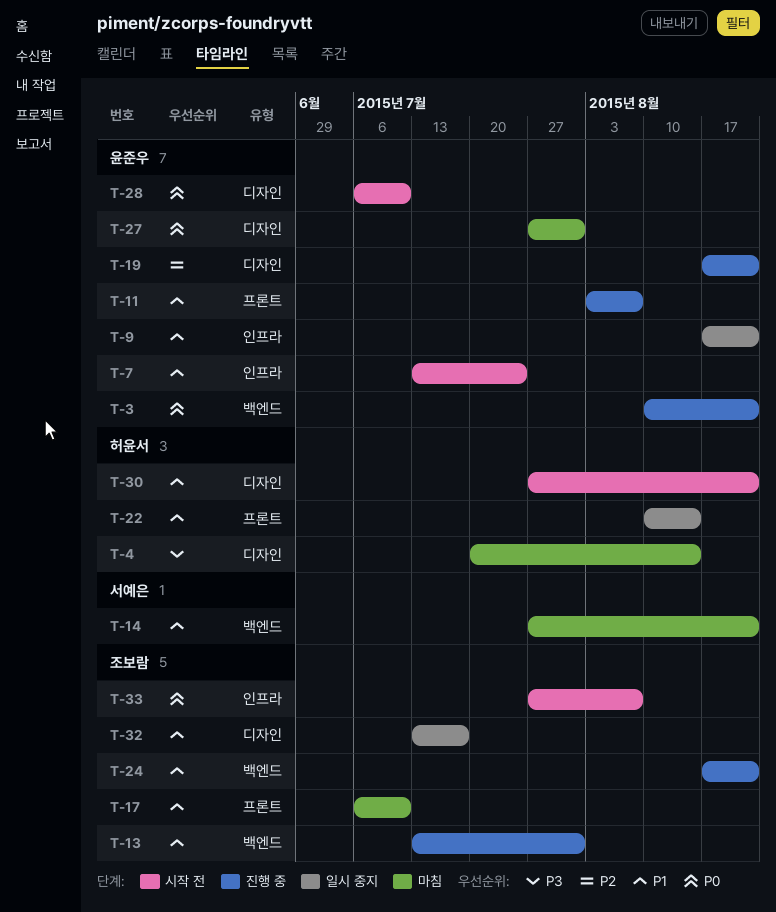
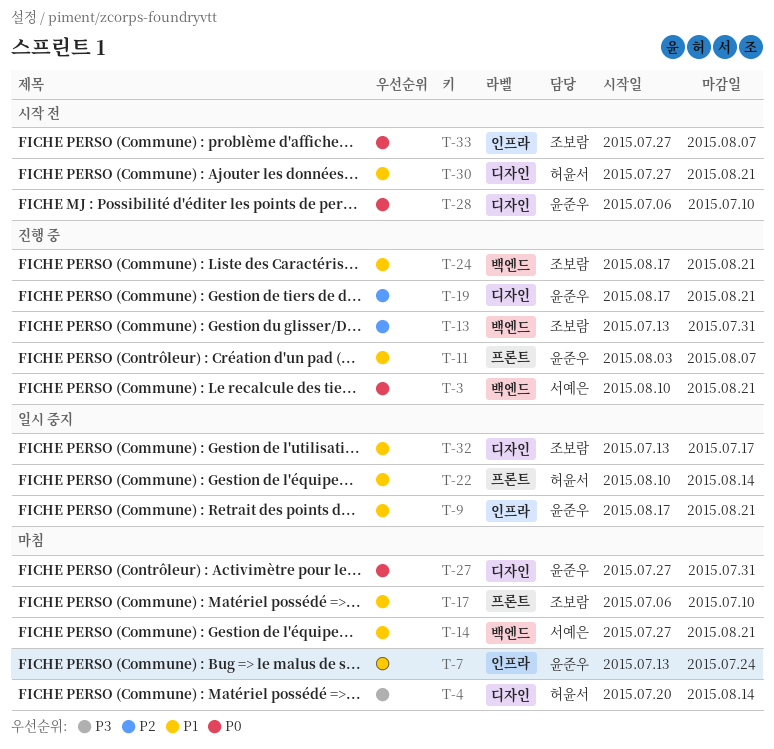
T-3, owner: 윤준우 -> 서예은
T-7, status: 시작 전 -> 마침
T-13, priority: P1 -> P2

